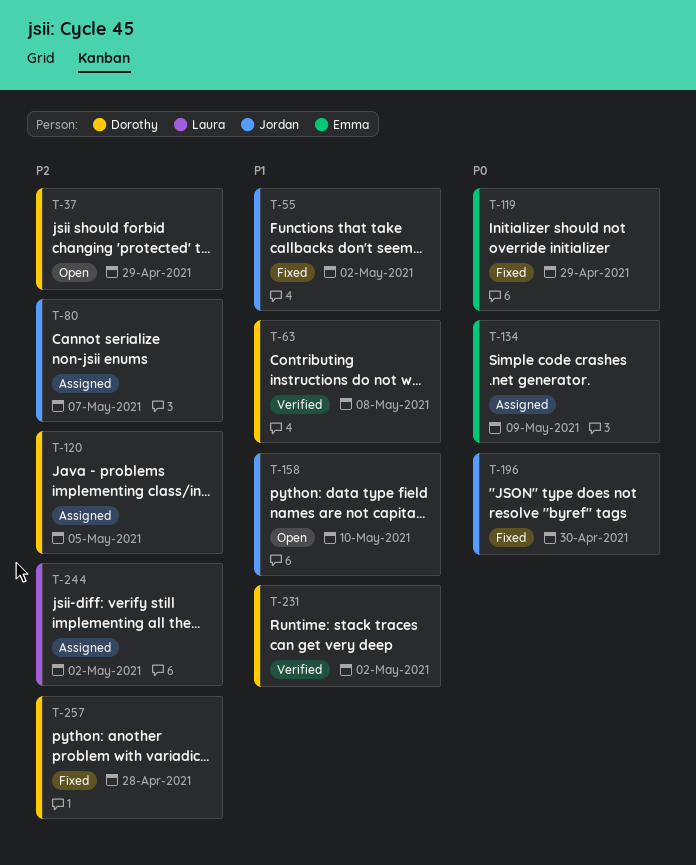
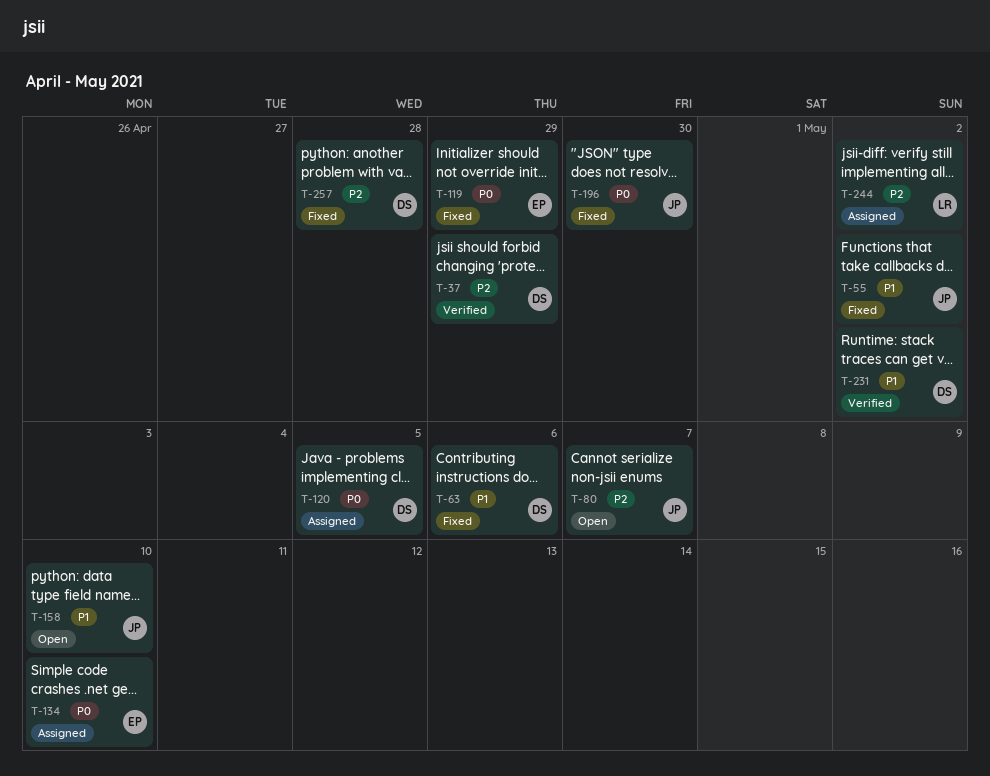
T-37, status: Open -> Verified
T-63, status: Verified -> Fixed
T-63, due: May 8 -> May 6
T-80, status: Assigned -> Open
T-120, priority: P2 -> P0
T-134, due: May 9 -> May 10

